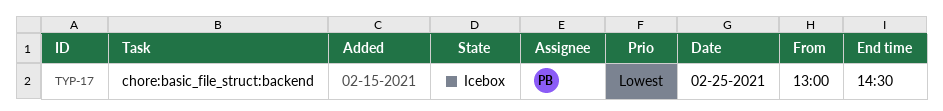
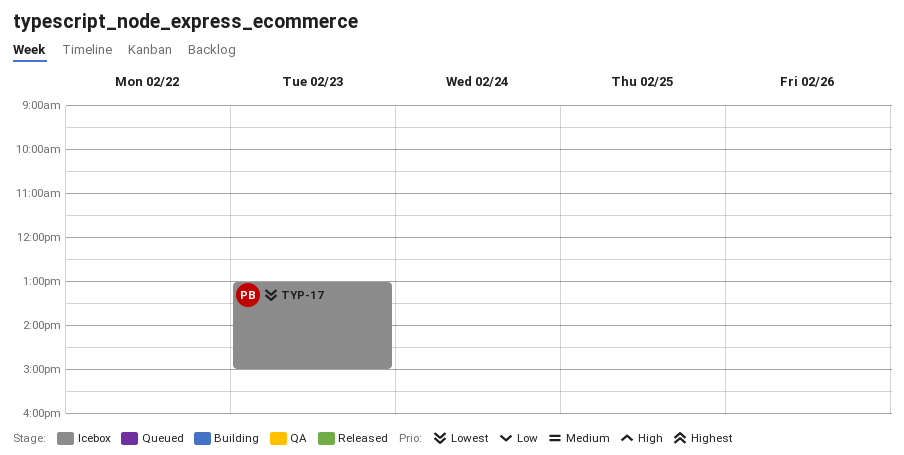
TYP-17, day: Feb 25 -> Feb 23
TYP-17, ends: 14:30 -> 15:00

